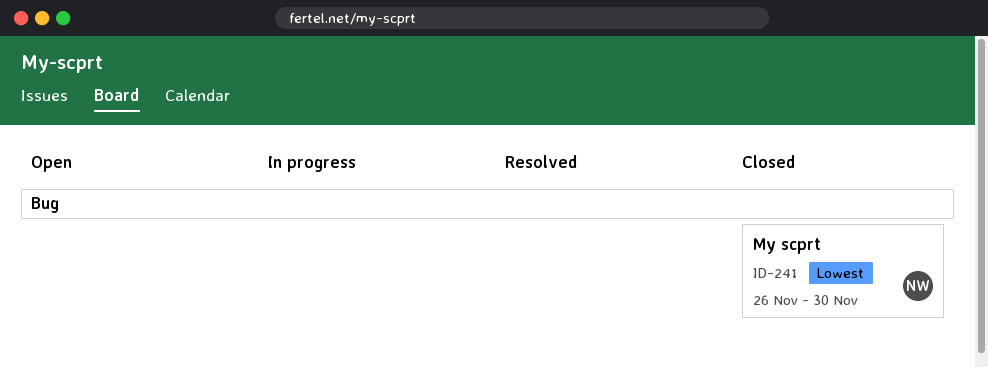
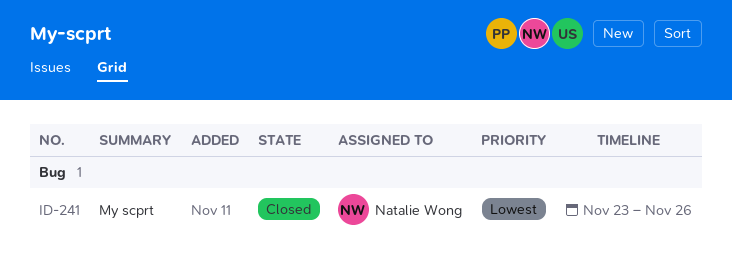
ID-241, start: Nov 26 -> Nov 23
ID-241, due: Nov 30 -> Nov 26

